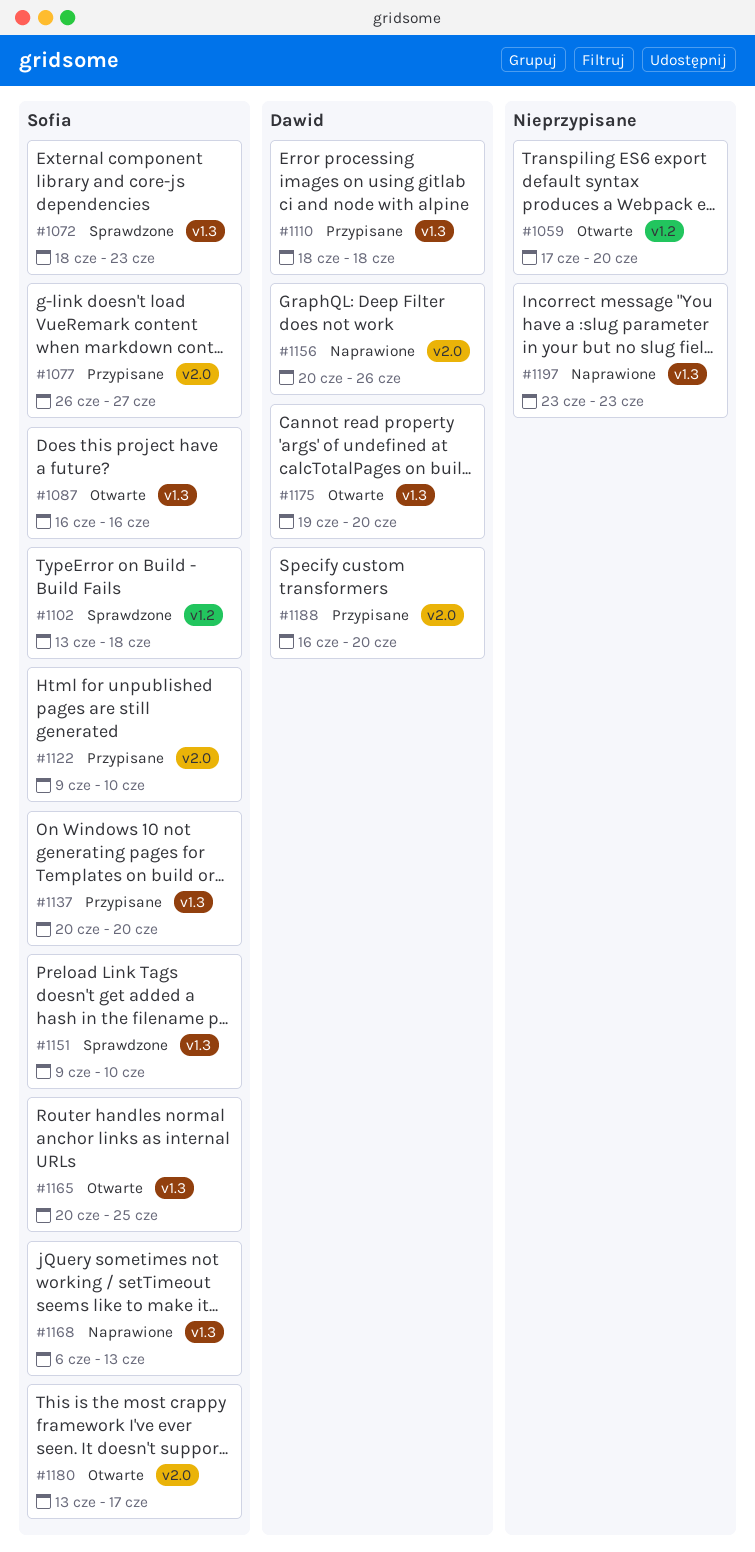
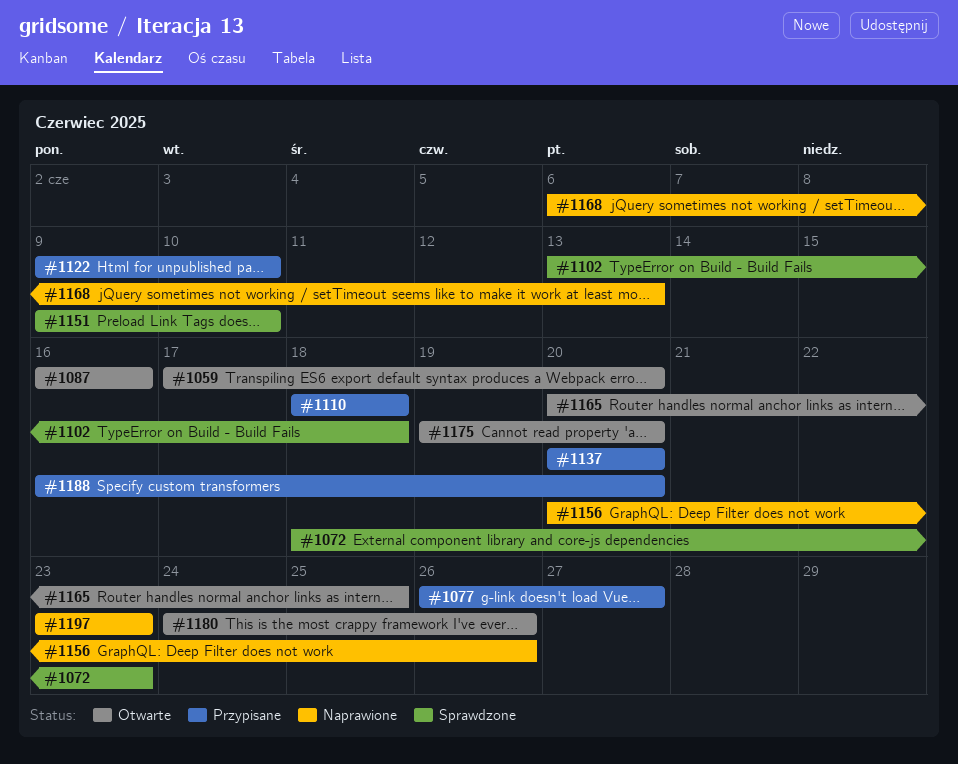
#1180, start: Jun 13 -> Jun 24
#1180, due: Jun 17 -> Jun 26

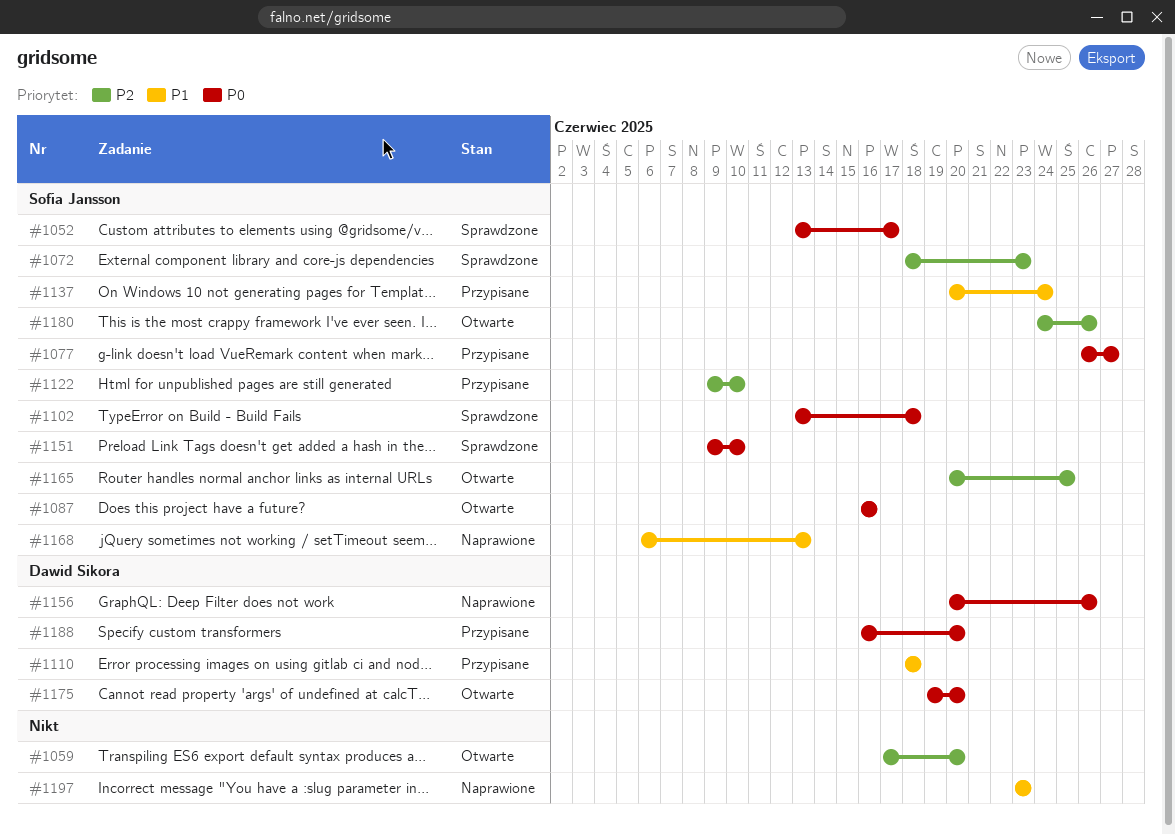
#1052: none -> present
#1137, due: Jun 20 -> Jun 24

